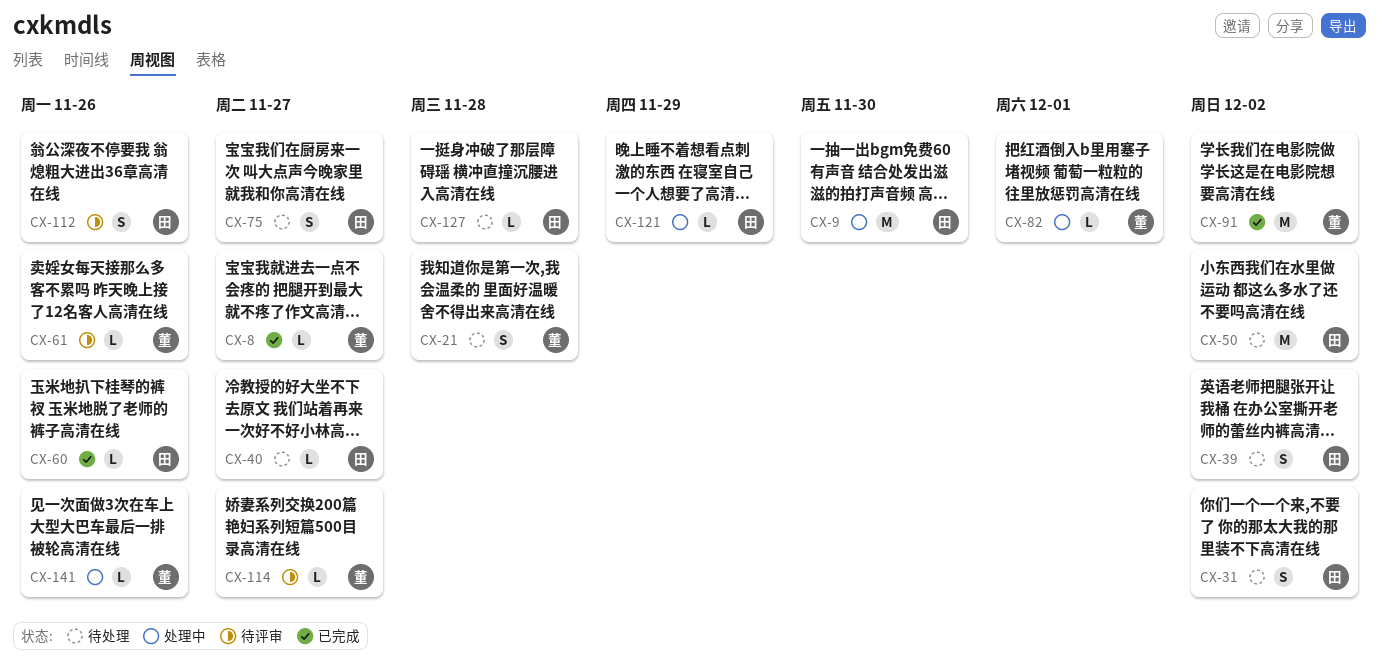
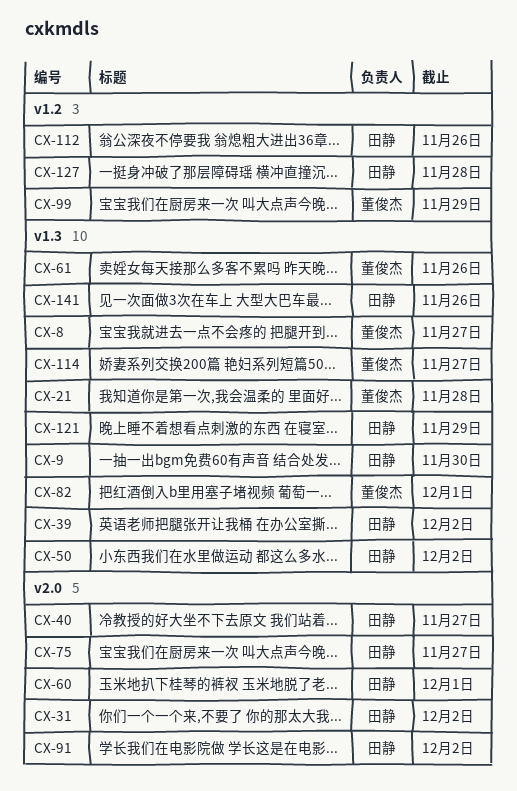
CX-60, due: Nov 26 -> Dec 1
CX-91, owner: 董俊杰 -> 田静
CX-99: none -> present
CX-141, owner: 董俊杰 -> 田静

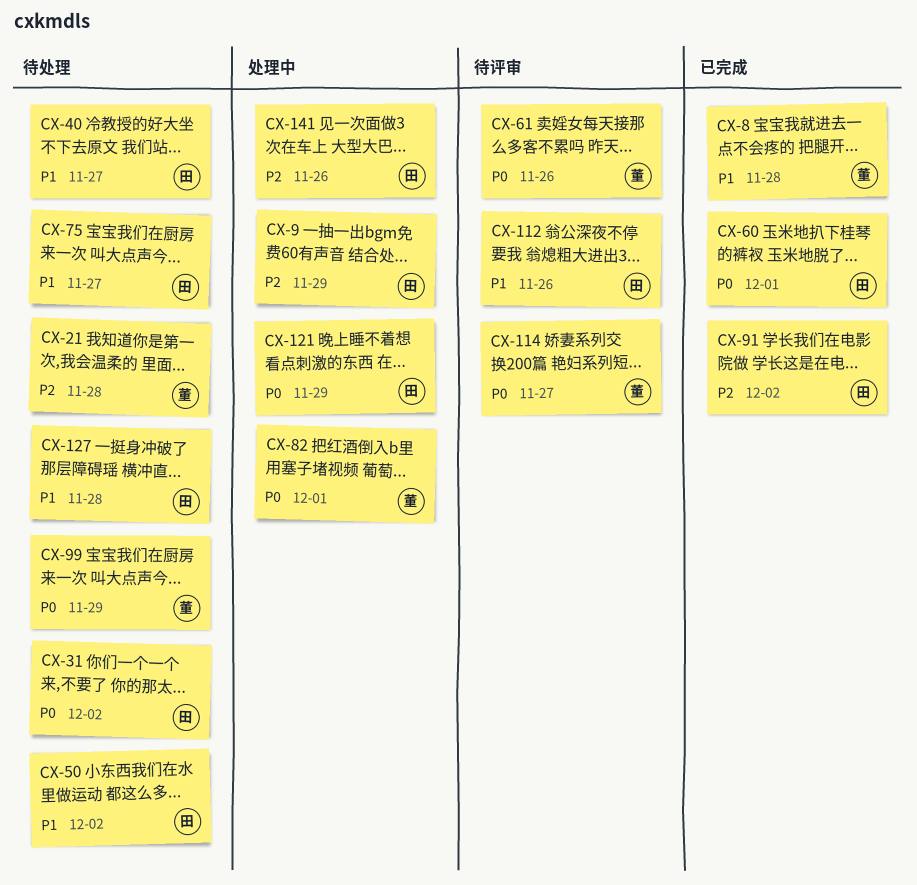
CX-8, due: Nov 27 -> Nov 28
CX-9, due: Nov 30 -> Nov 29
CX-39: present -> none

